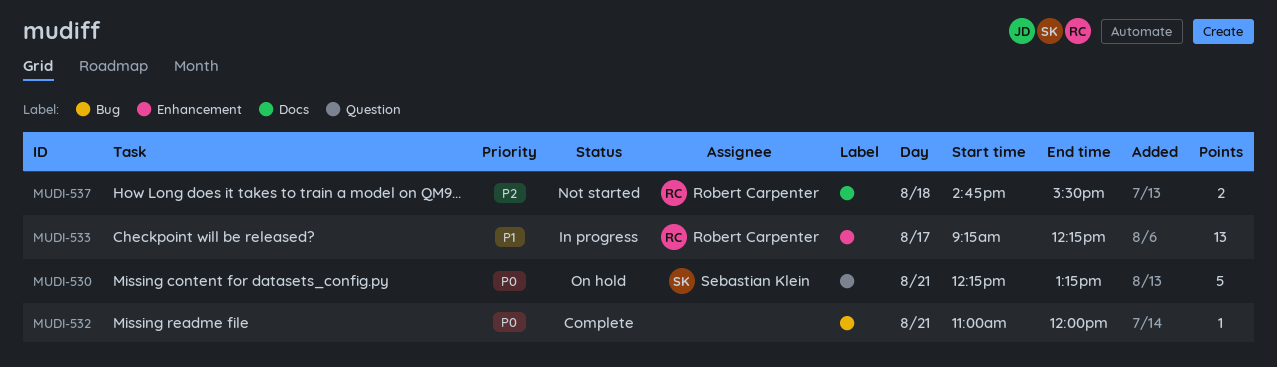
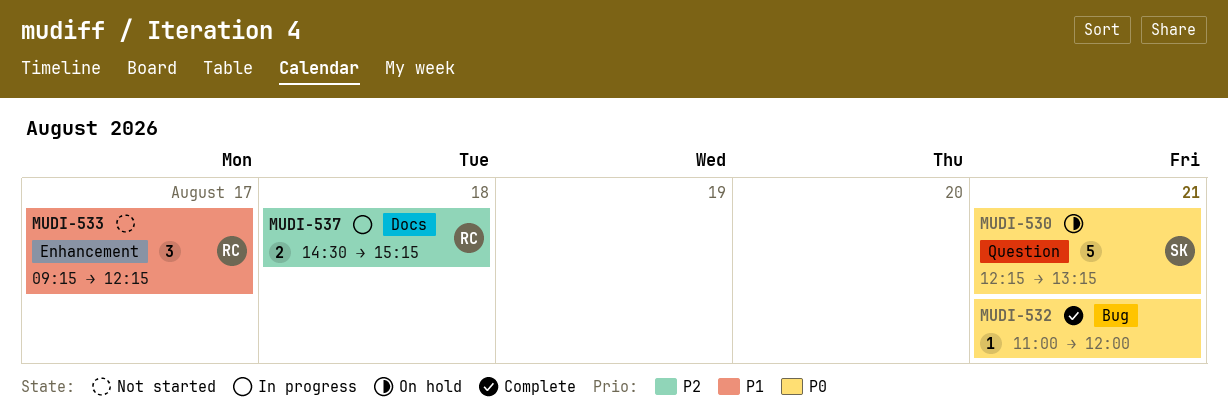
MUDI-533, status: In progress -> Not started
MUDI-533, estimate: 13 -> 3
MUDI-537, status: Not started -> In progress
MUDI-537, begins: 14:45 -> 14:30
MUDI-537, ends: 15:30 -> 15:15

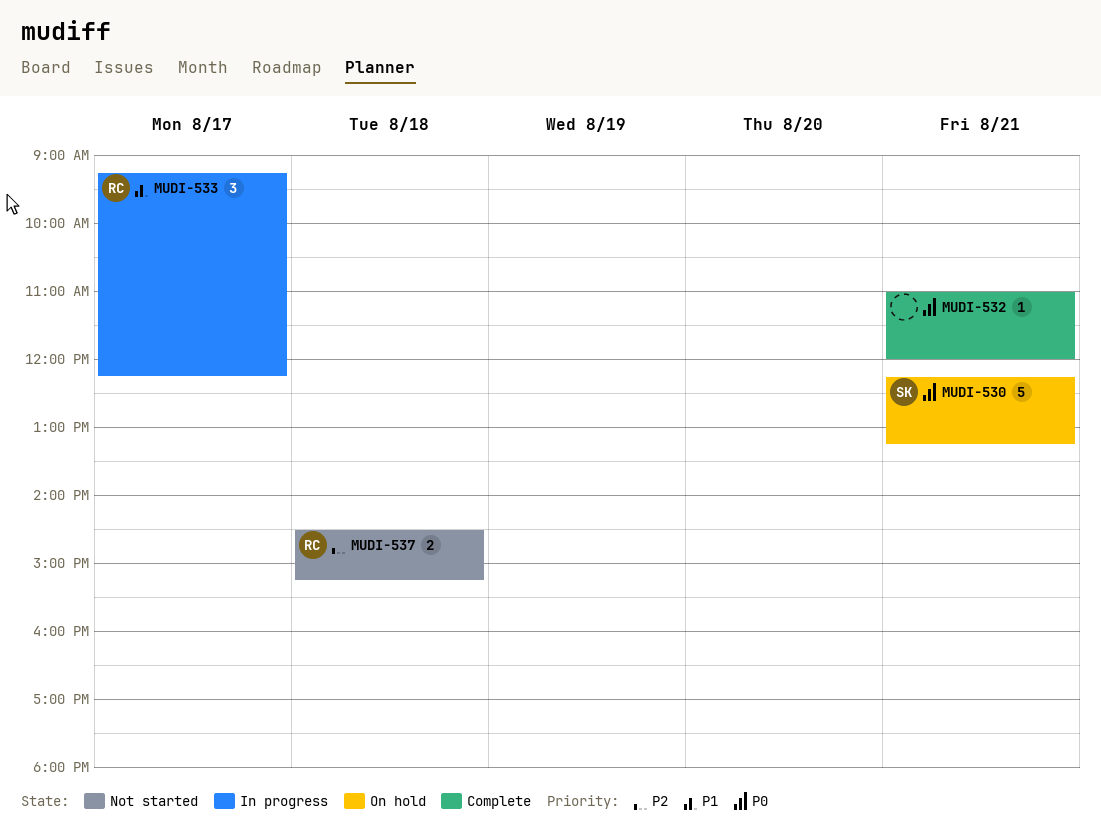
MUDI-533, status: Not started -> In progress
MUDI-537, status: In progress -> Not started

